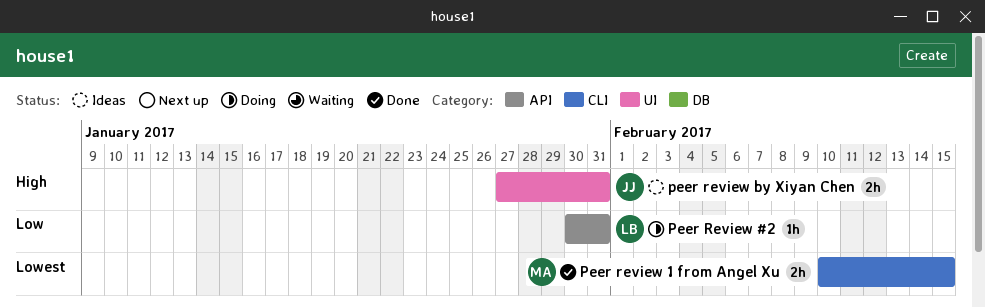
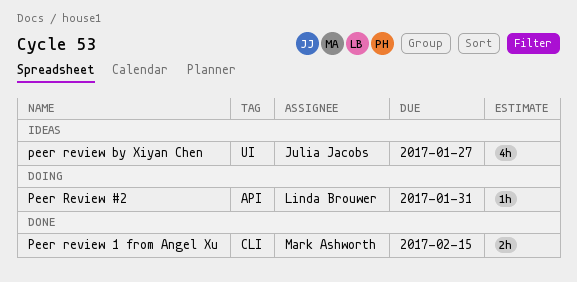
peer review by Xiyan Chen, estimate: 2h -> 4h
peer review by Xiyan Chen, due: Jan 31 -> Jan 27

